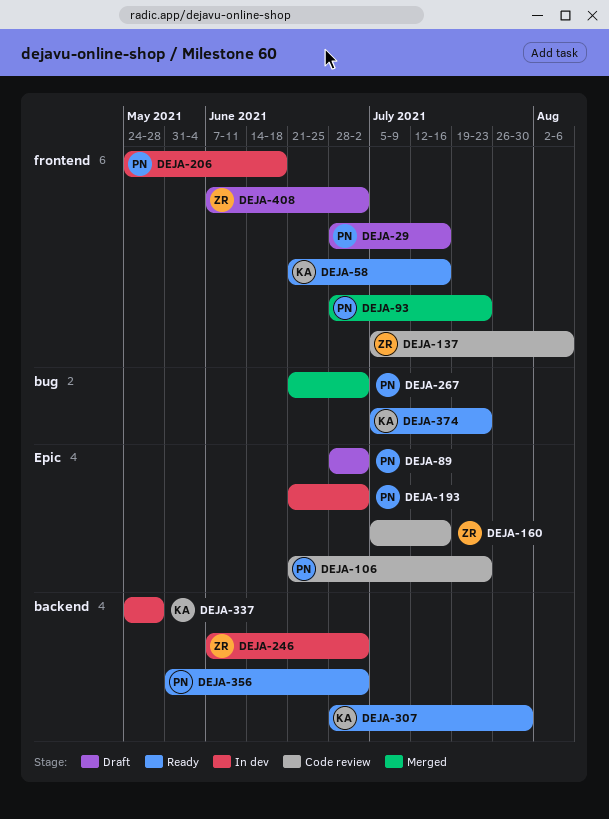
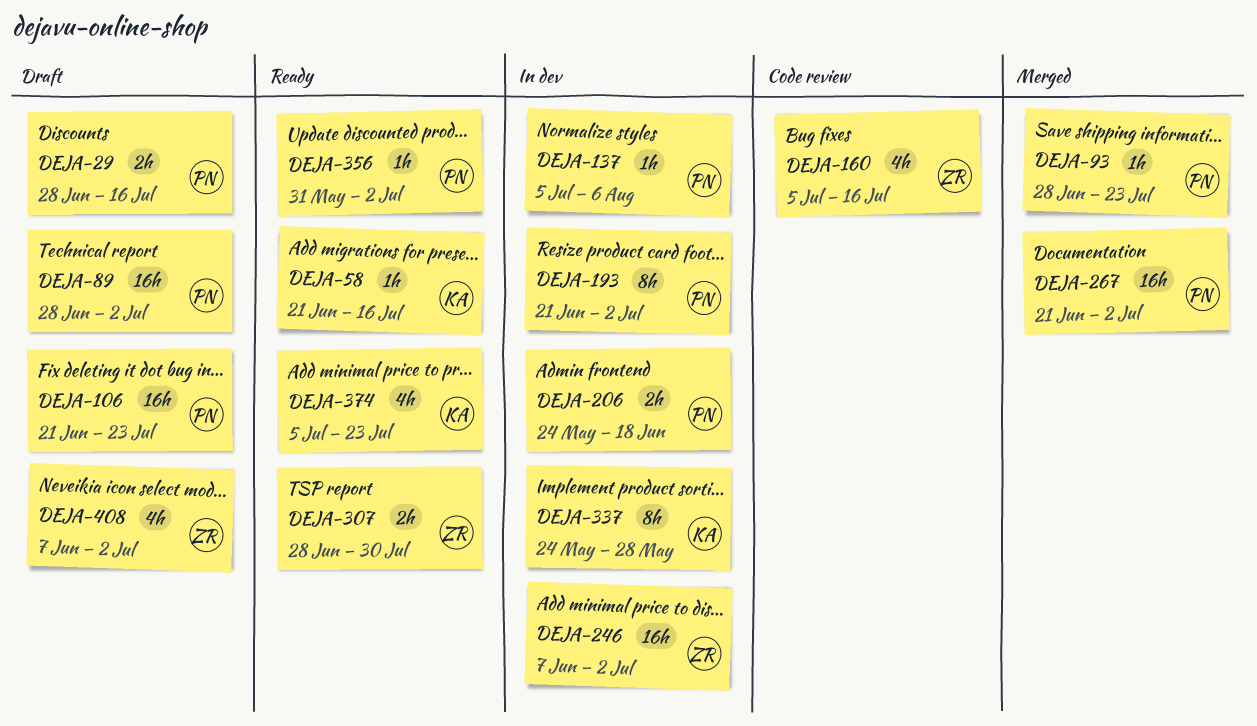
DEJA-106, status: Code review -> Draft
DEJA-137, status: Code review -> In dev
DEJA-137, owner: ZR -> PN
DEJA-307, owner: KA -> ZR

